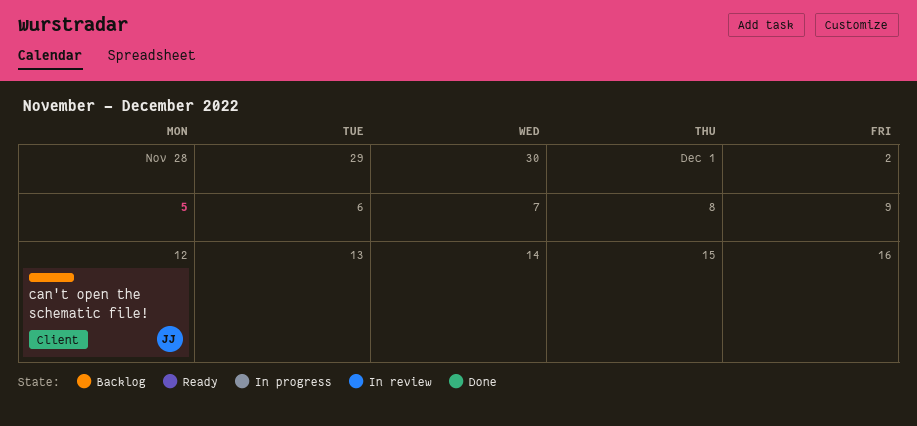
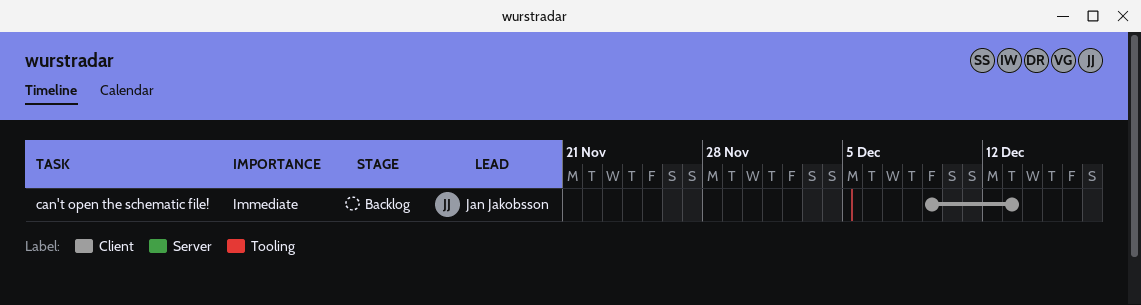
can't open the schematic file!, due: Dec 12 -> Dec 13

